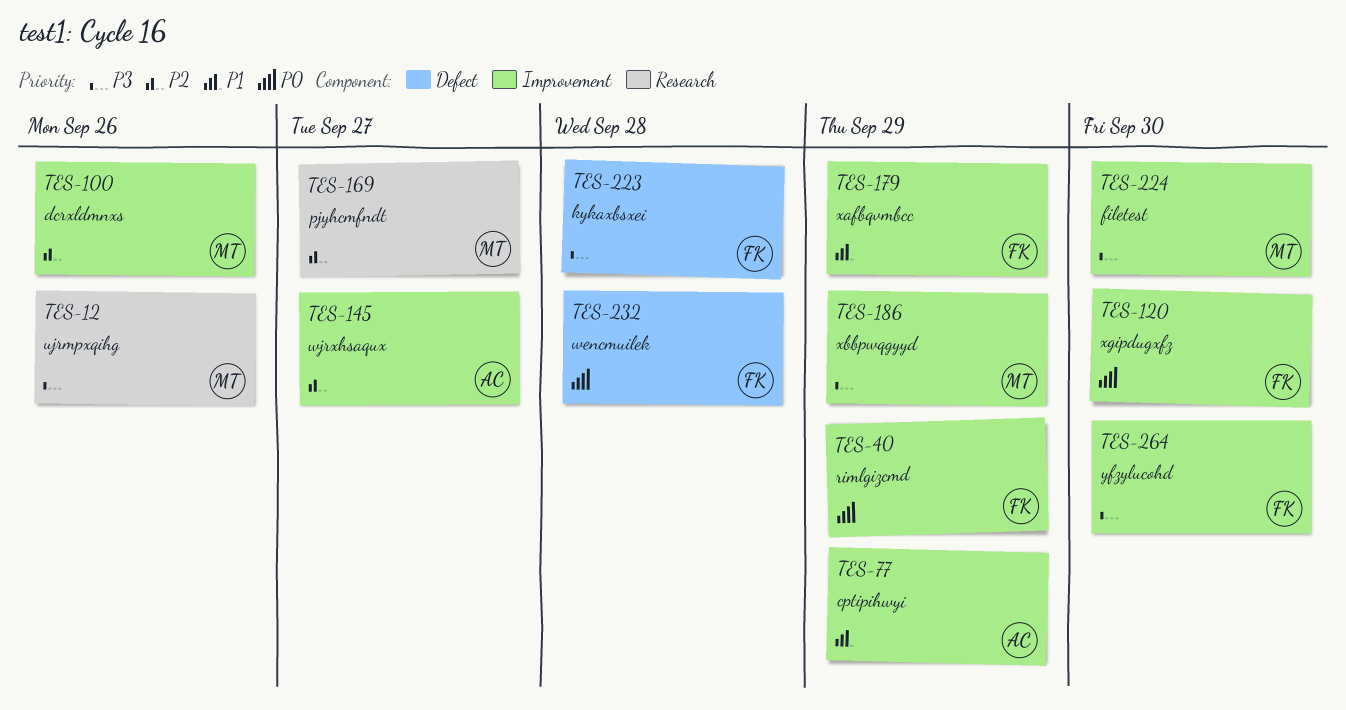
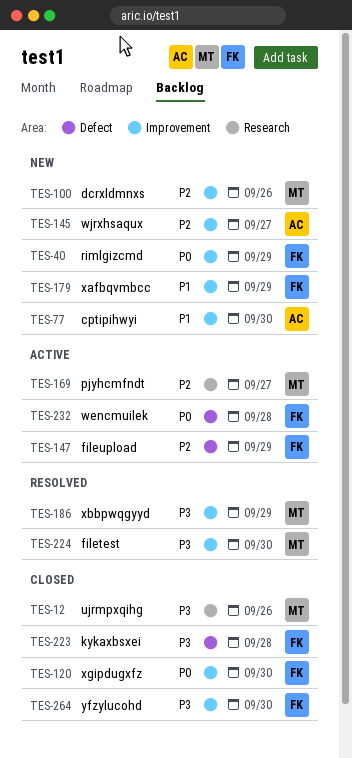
TES-77, due: Sep 29 -> Sep 30
TES-147: none -> present

